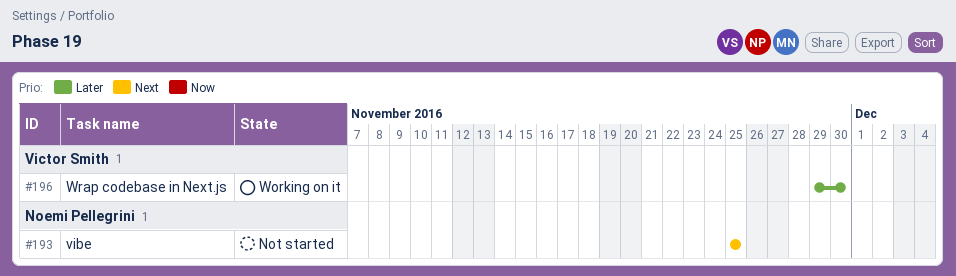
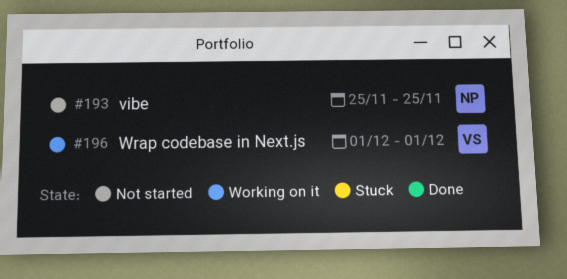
#196, start: Nov 29 -> Dec 1
#196, due: Nov 30 -> Dec 1

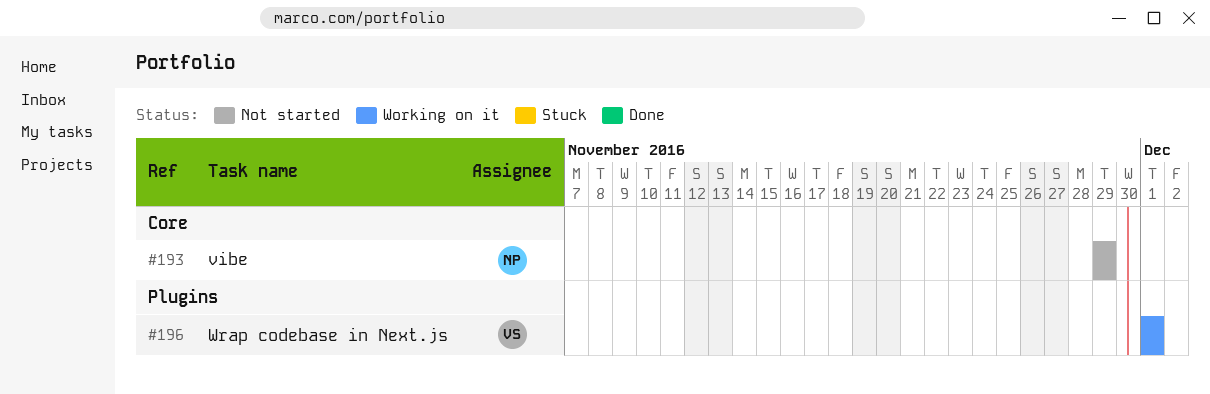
#193, start: Nov 25 -> Nov 29
#193, due: Nov 25 -> Nov 29

